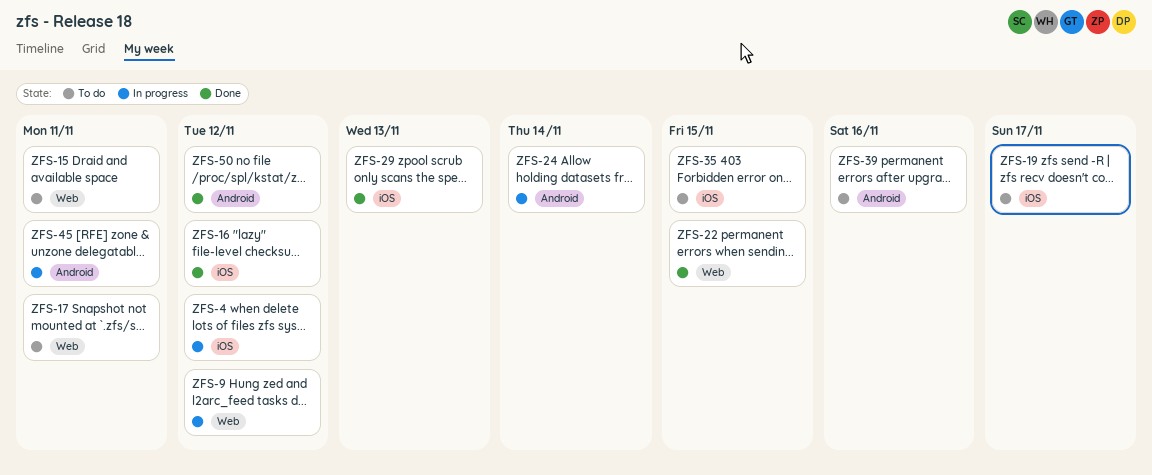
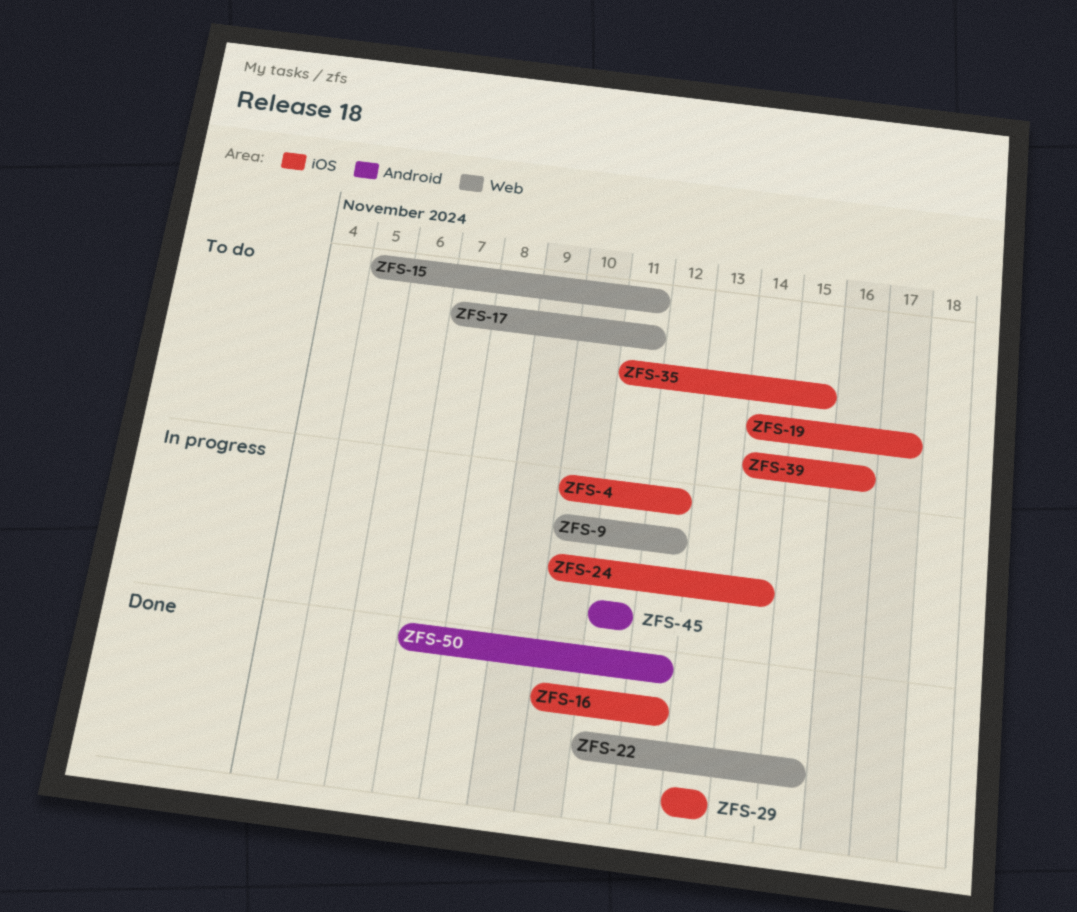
ZFS-24, label: Android -> iOS
ZFS-39, label: Android -> iOS

